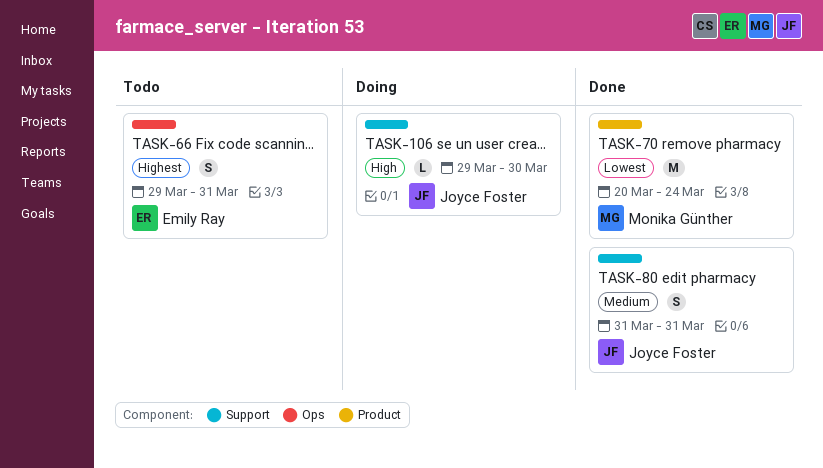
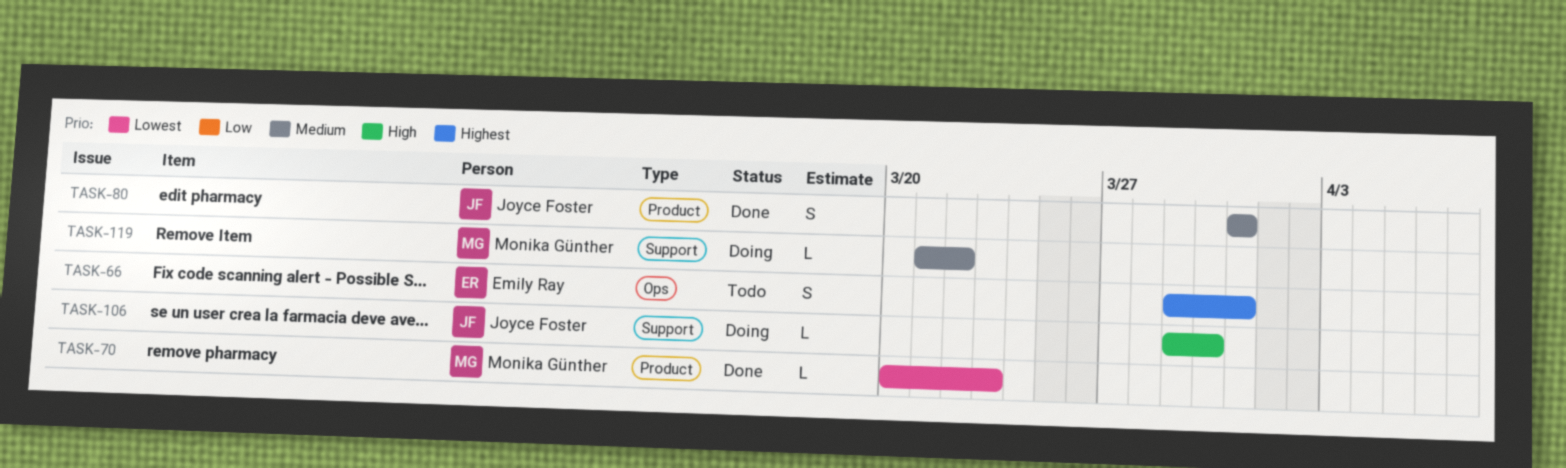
TASK-70, estimate: M -> L
TASK-70, due: Mar 24 -> Mar 23
TASK-80, label: Support -> Product
TASK-119: none -> present

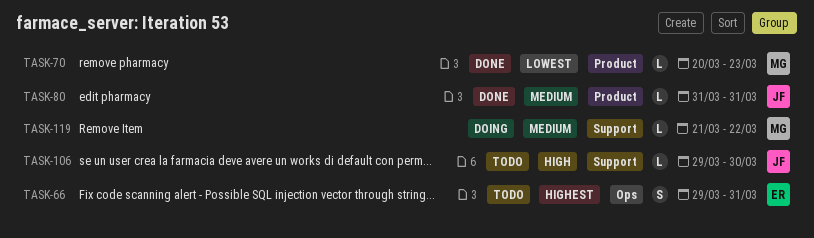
TASK-80, estimate: S -> L
TASK-106, status: Doing -> Todo

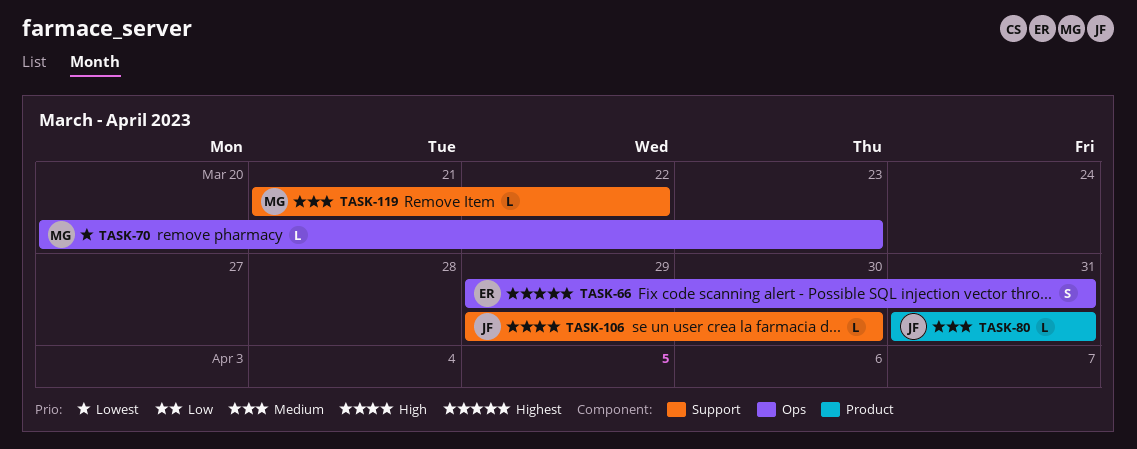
TASK-70, label: Product -> Ops

